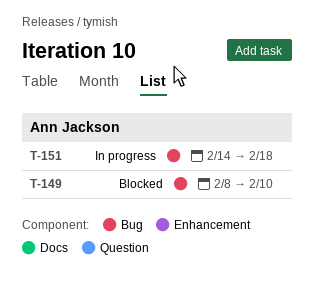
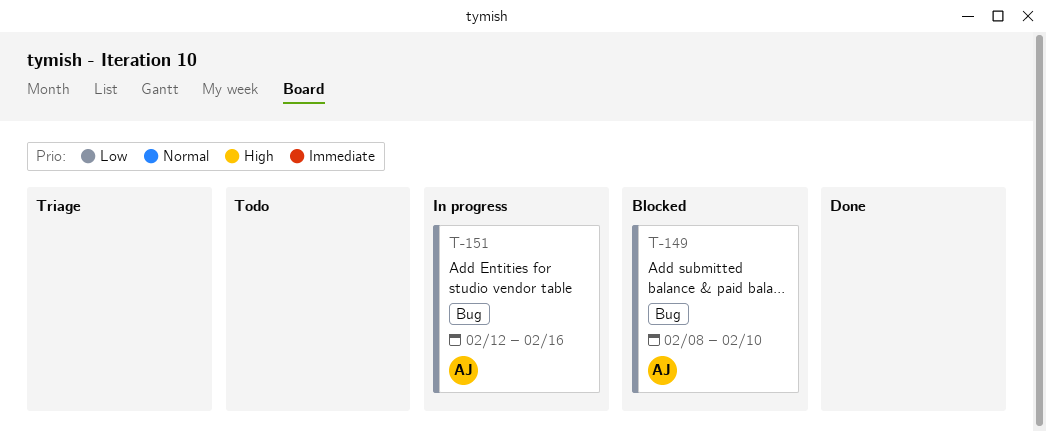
T-151, start: Feb 14 -> Feb 12
T-151, due: Feb 18 -> Feb 16

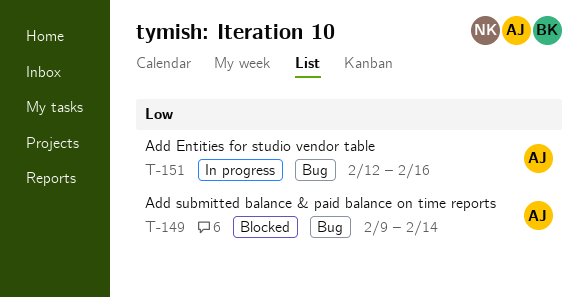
T-149, start: Feb 8 -> Feb 9
T-149, due: Feb 10 -> Feb 14

